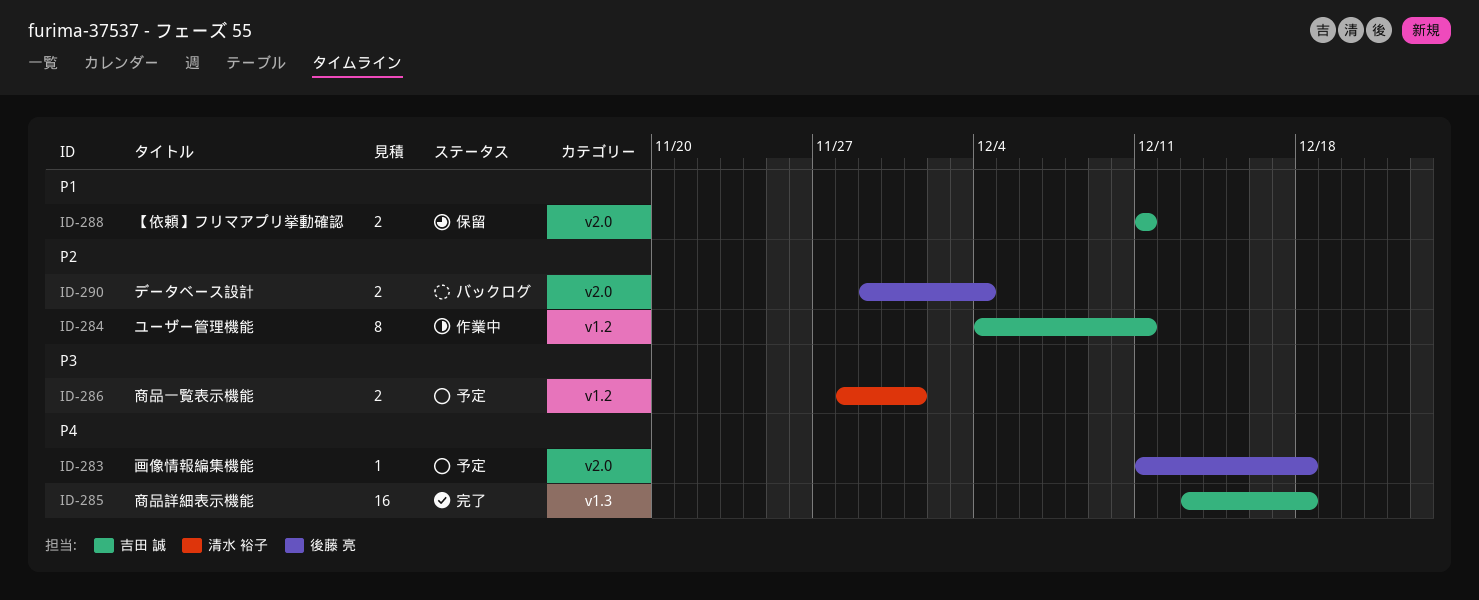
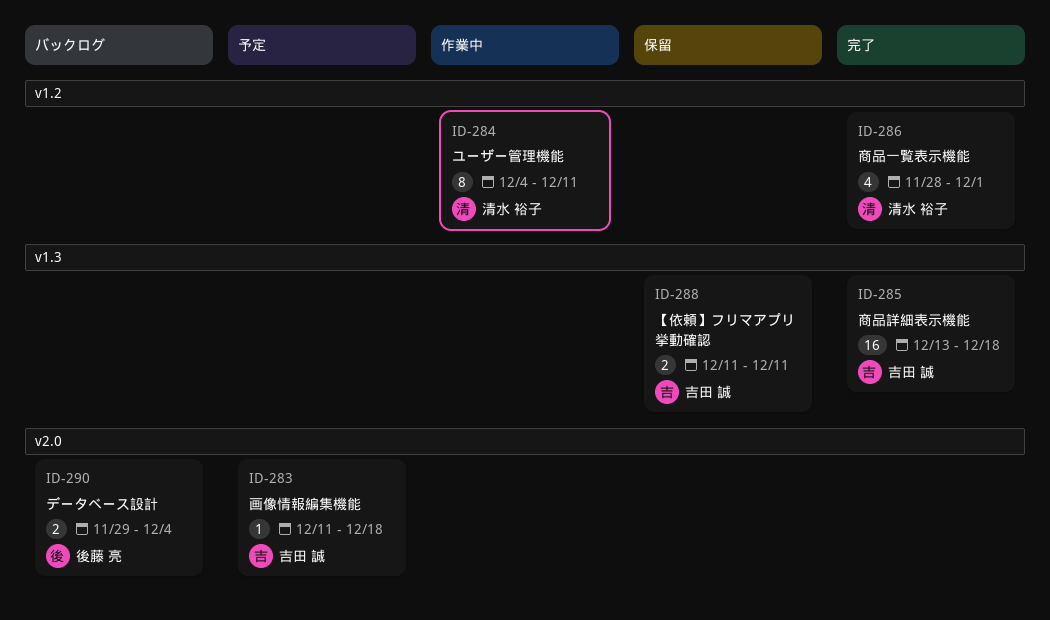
ID-283, owner: 後藤 亮 -> 吉田 誠
ID-284, owner: 吉田 誠 -> 清水 裕子
ID-286, status: 予定 -> 完了
ID-286, estimate: 2 -> 4
ID-288, label: v2.0 -> v1.3

